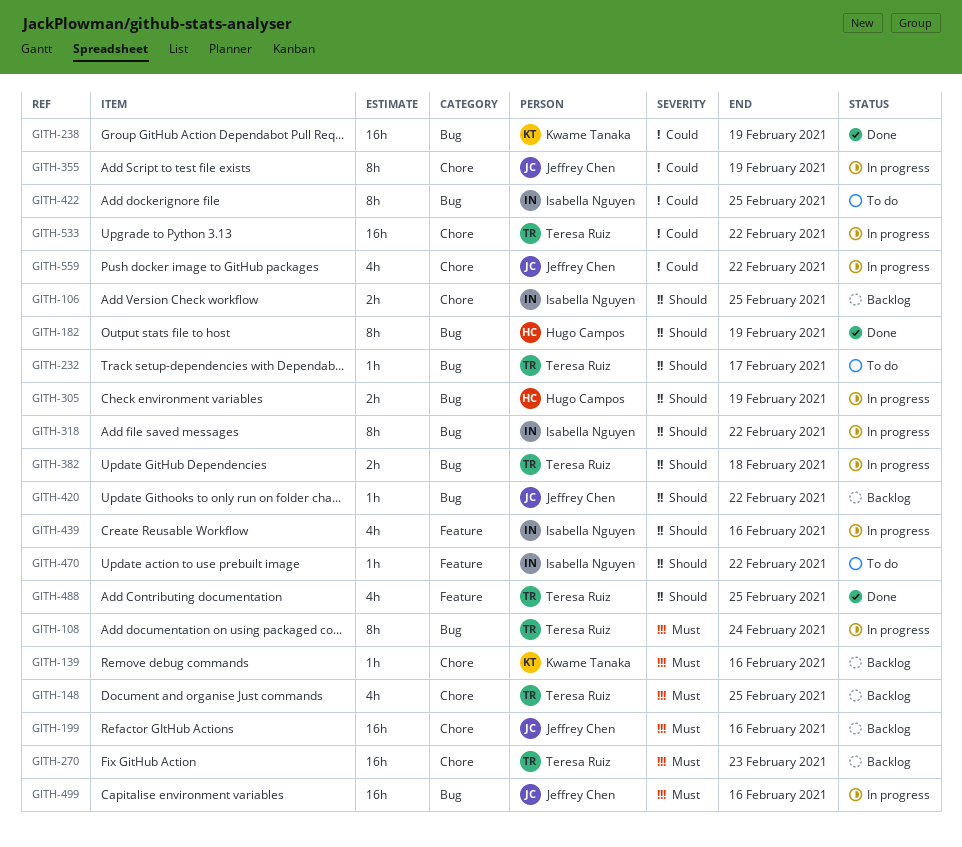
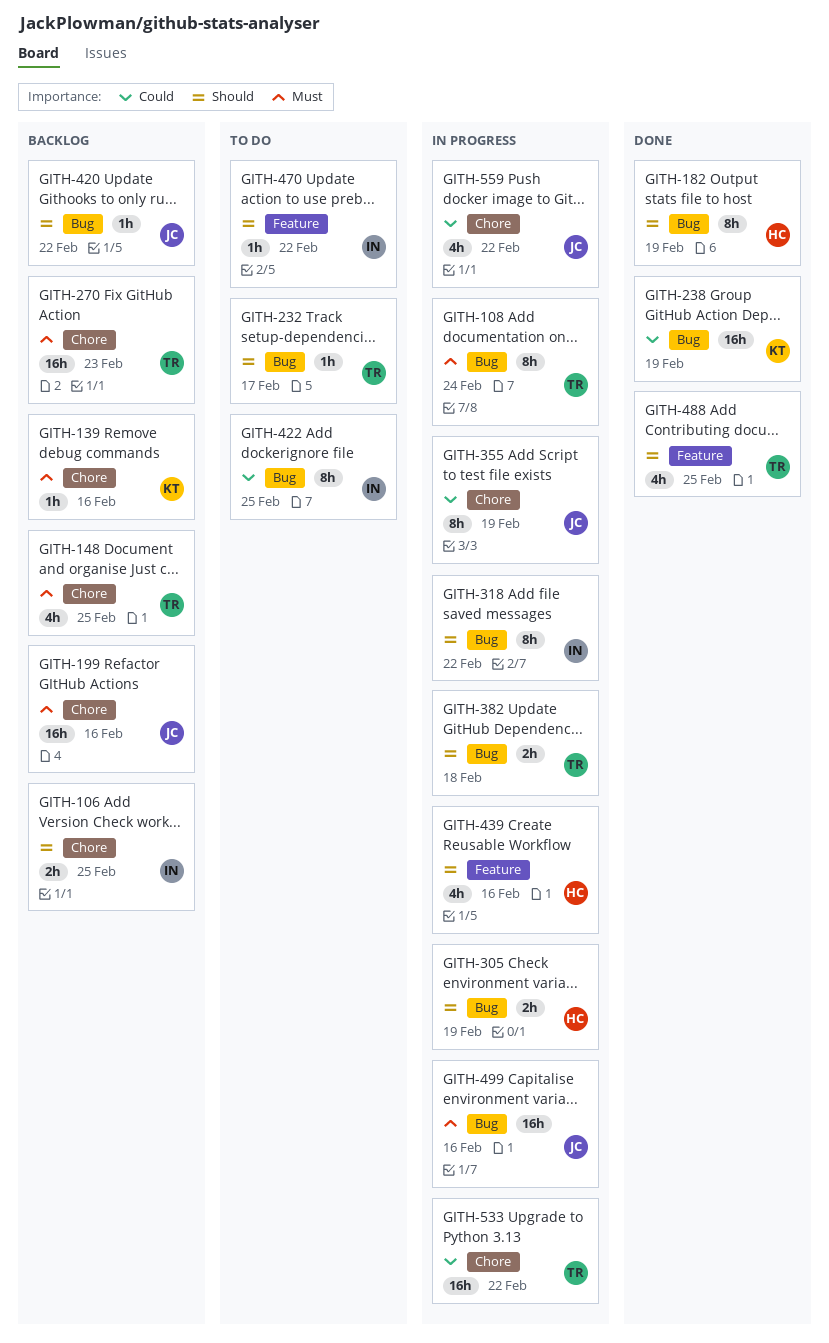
GITH-439, owner: Isabella Nguyen -> Hugo Campos

